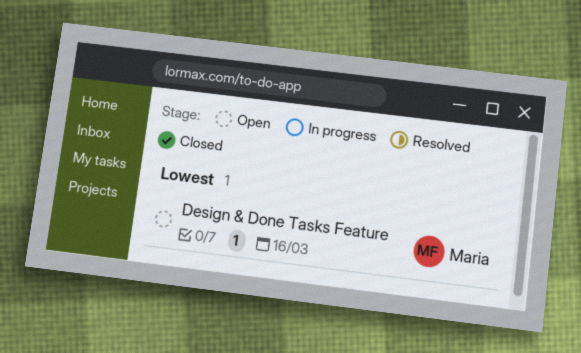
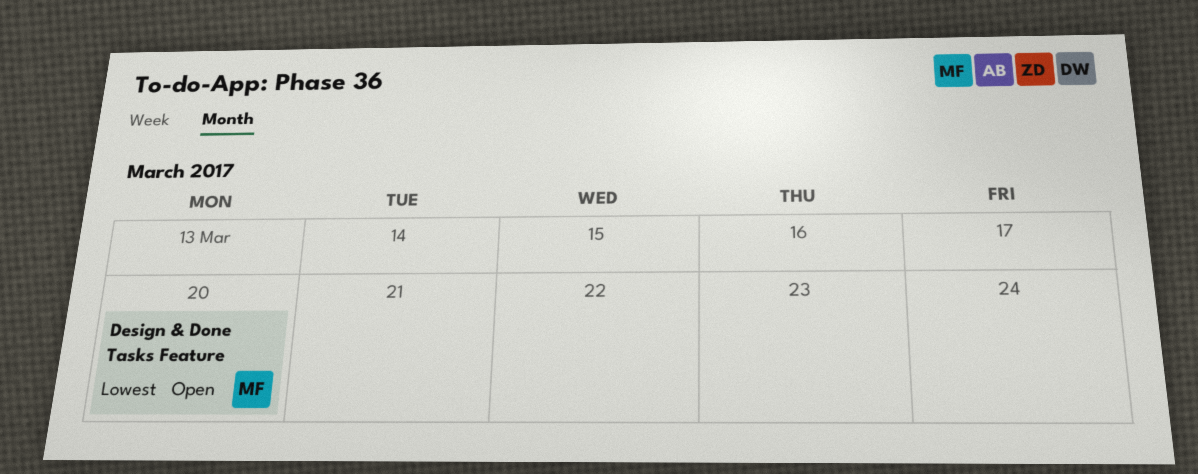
Design & Done Tasks Feature, due: Mar 16 -> Mar 20

